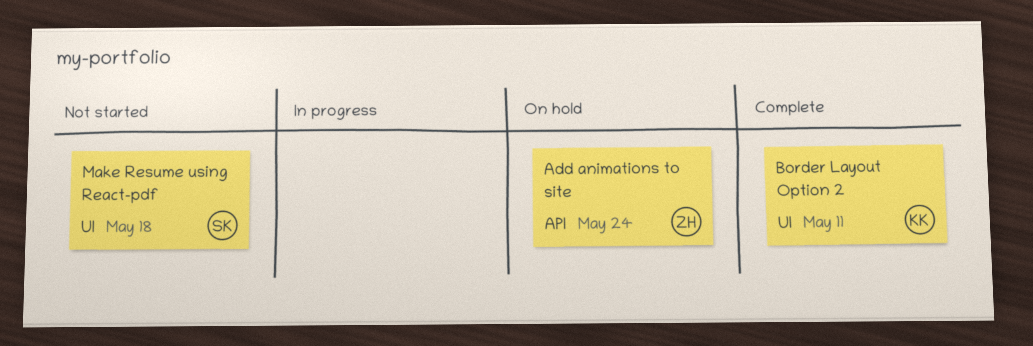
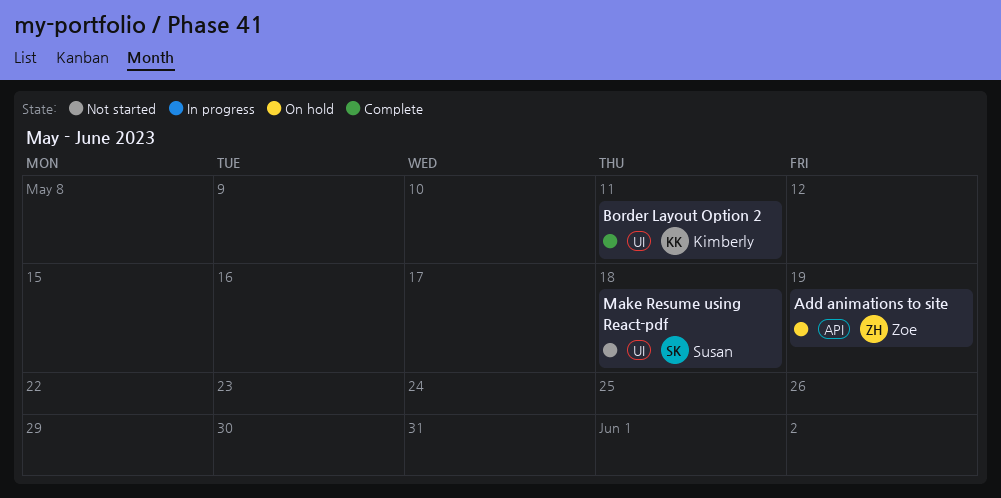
Add animations to site, due: May 24 -> May 19

